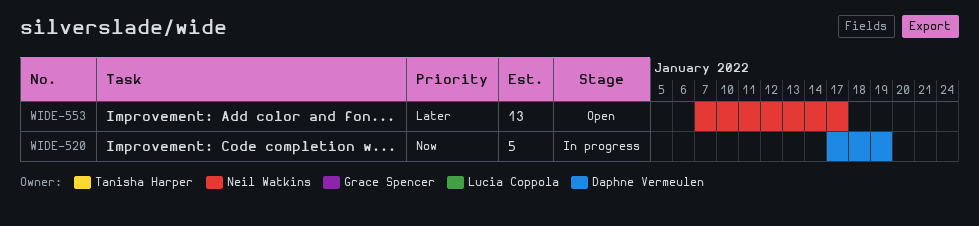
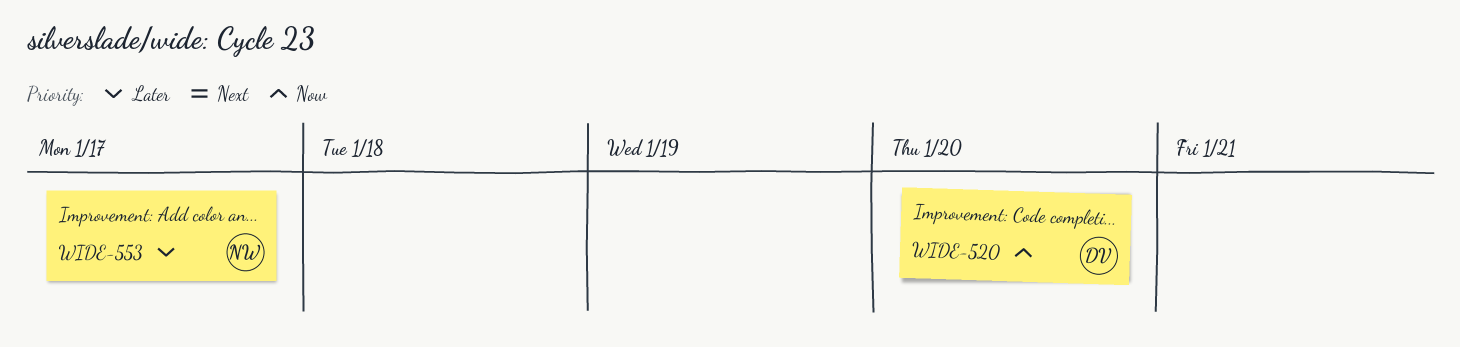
WIDE-520, due: Jan 19 -> Jan 20

